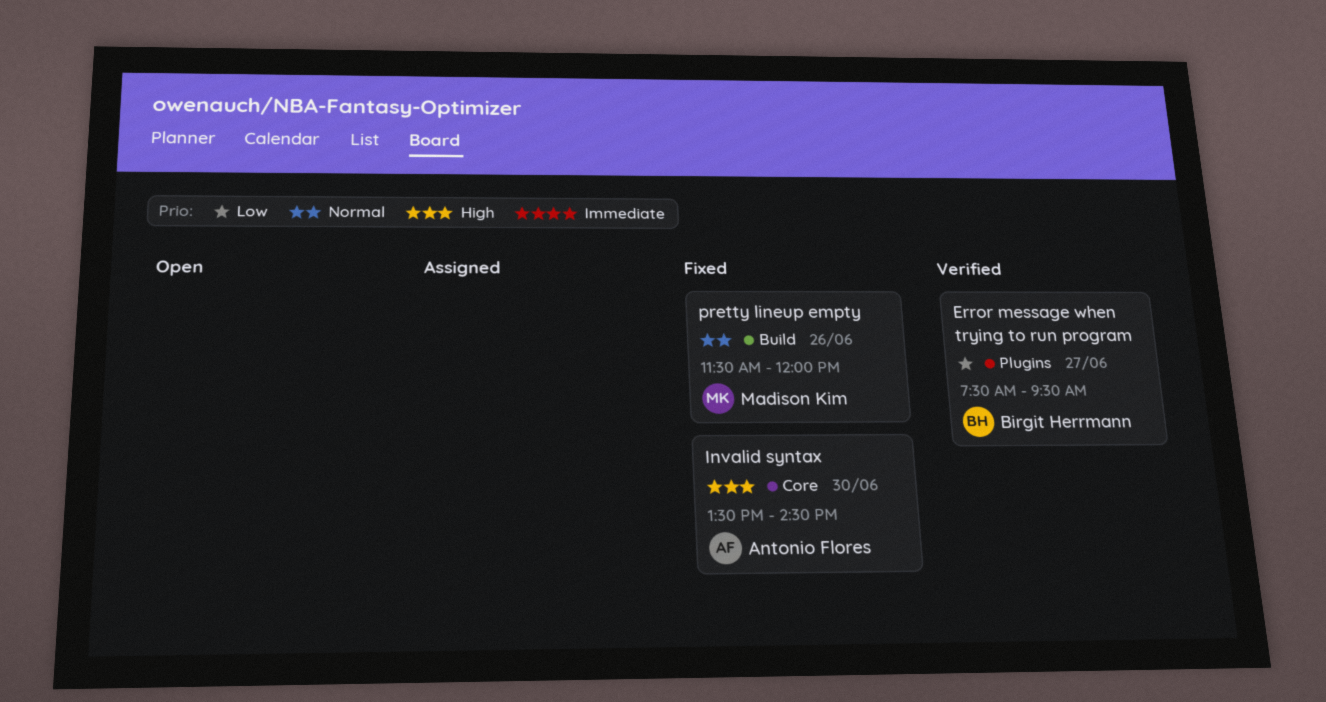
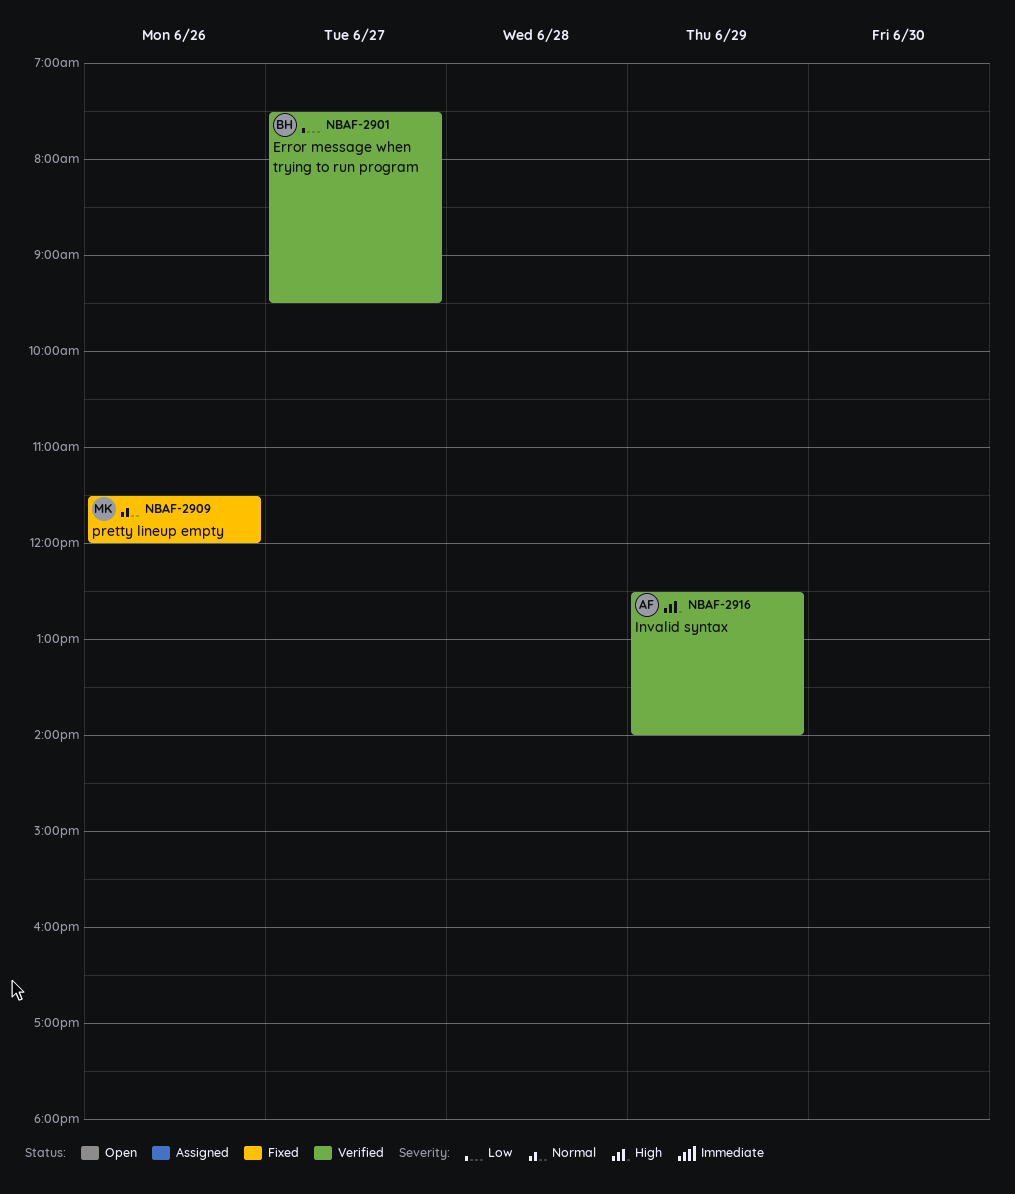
Invalid syntax, status: Fixed -> Verified
Invalid syntax, day: Jun 30 -> Jun 29
Invalid syntax, begins: 13:30 -> 12:30
Invalid syntax, ends: 14:30 -> 14:00

